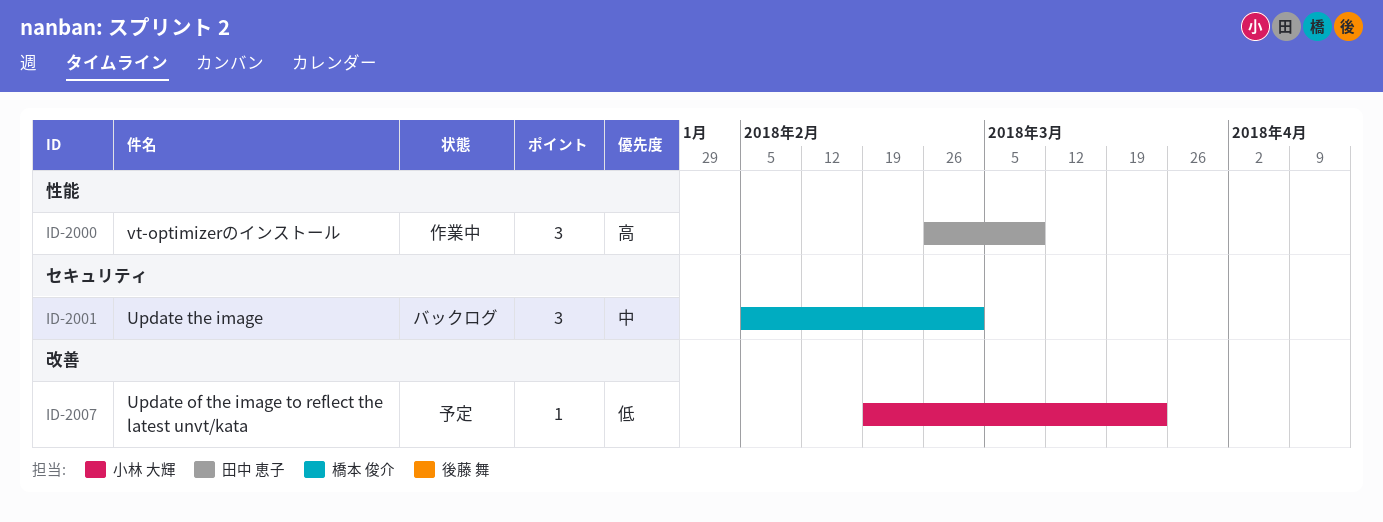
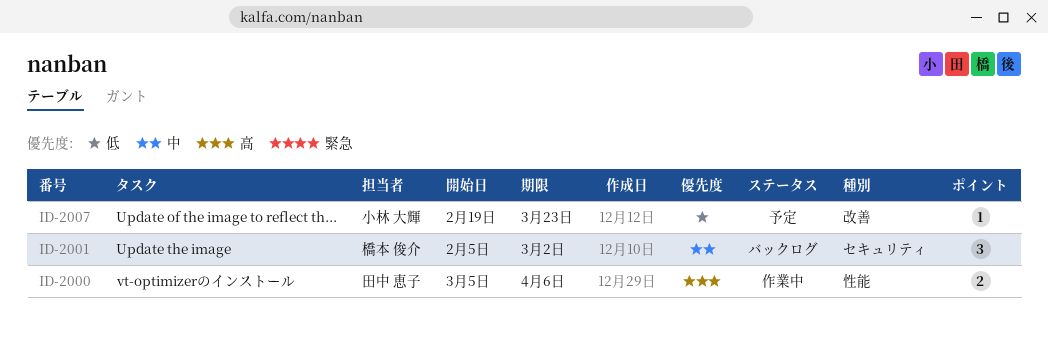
ID-2000, estimate: 3 -> 2
ID-2000, start: Feb 26 -> Mar 5
ID-2000, due: Mar 9 -> Apr 6

